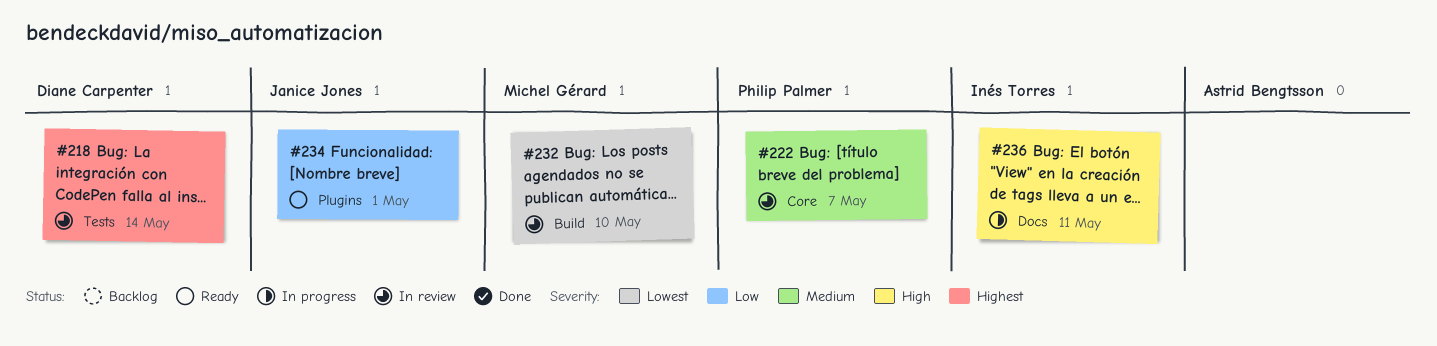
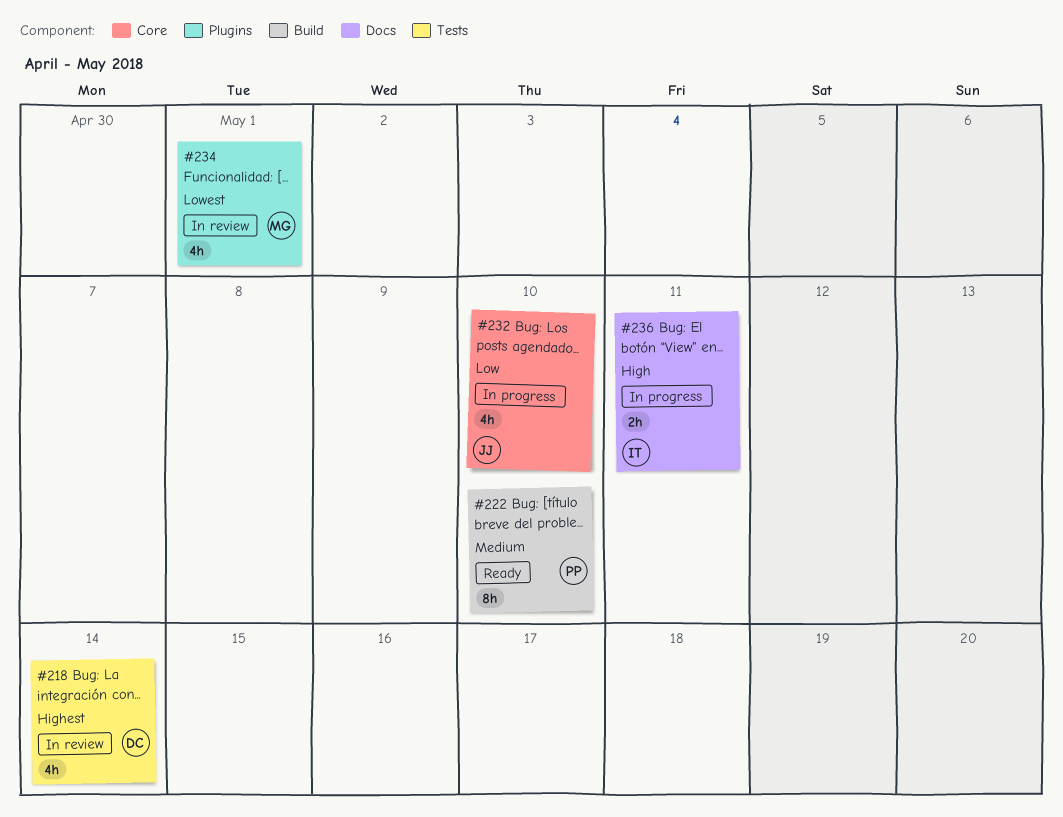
#222, status: In review -> Ready
#222, label: Core -> Build
#222, due: May 7 -> May 10
#232, status: In review -> In progress
#232, owner: Michel Gérard -> Janice Jones
#232, priority: Lowest -> Low
#232, label: Build -> Core
#234, status: Ready -> In review
#234, owner: Janice Jones -> Michel Gérard
#234, priority: Low -> Lowest

